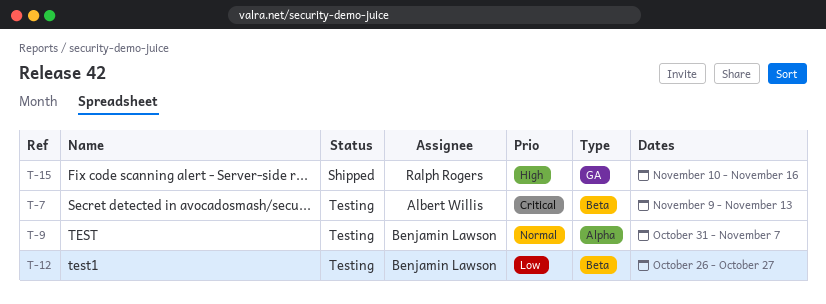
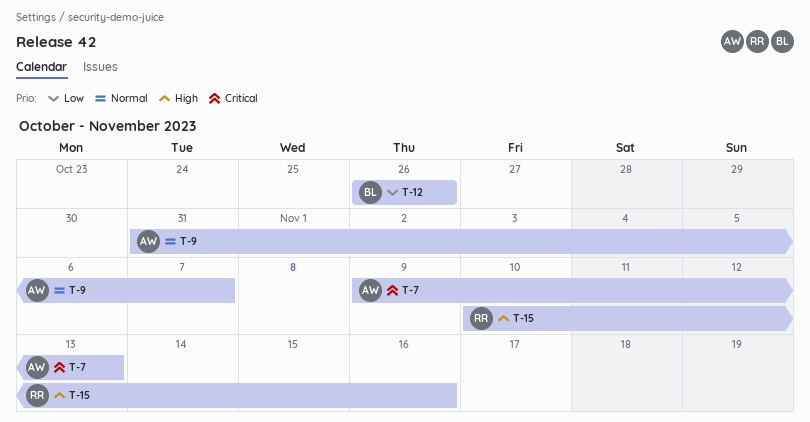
T-9, owner: Benjamin Lawson -> Albert Willis
T-12, due: Oct 27 -> Oct 26

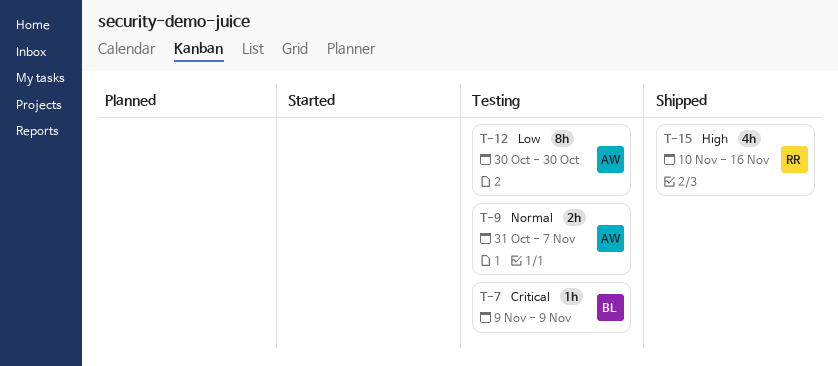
T-7, owner: AW -> BL
T-7, due: Nov 13 -> Nov 9
T-12, owner: BL -> AW
T-12, start: Oct 26 -> Oct 30
T-12, due: Oct 26 -> Oct 30

